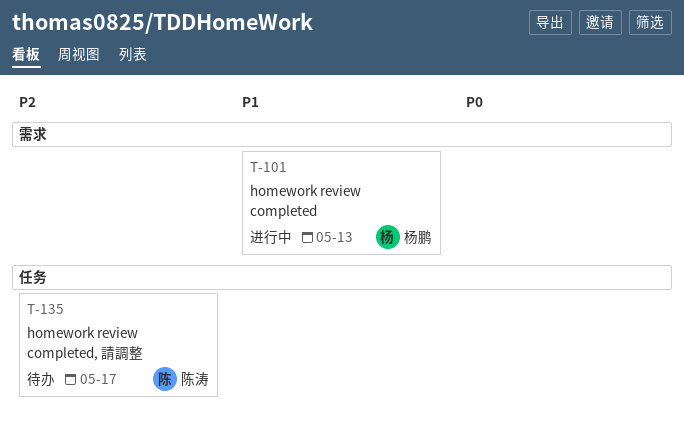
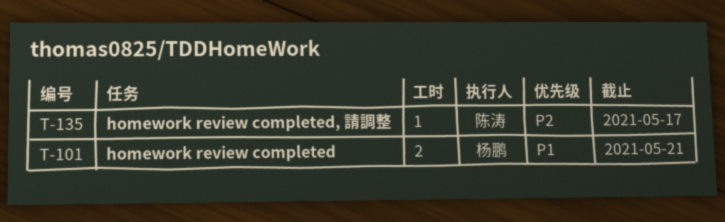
T-101, due: May 13 -> May 21

